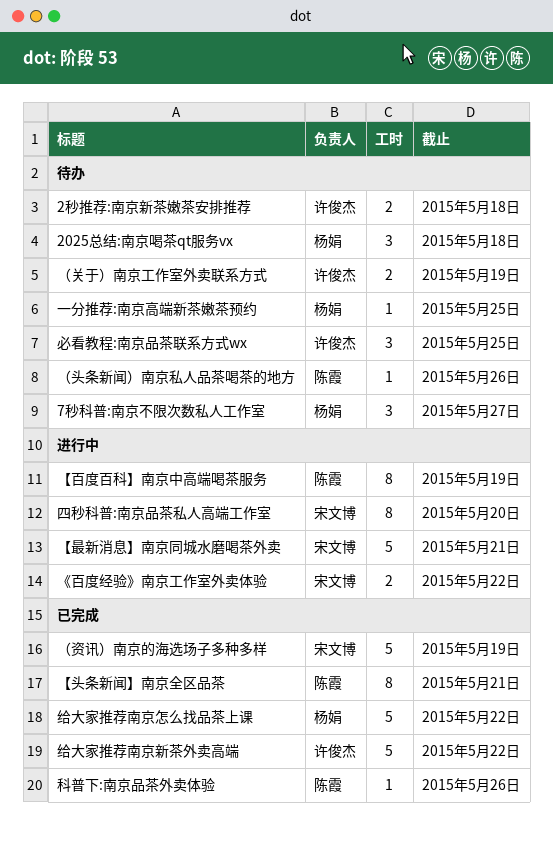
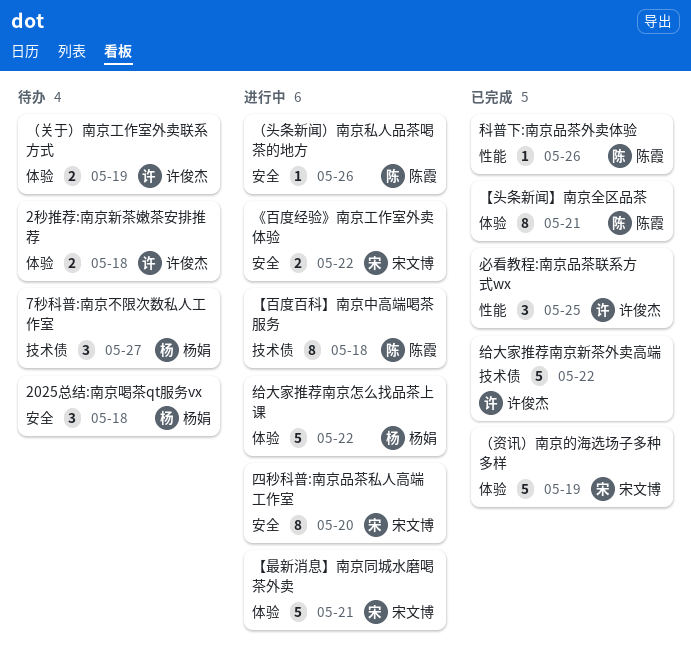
【百度百科】南京中高端喝茶服务, due: May 19 -> May 18
一分推荐:南京高端新茶嫩茶预约: present -> none
必看教程:南京品茶联系方式wx, status: 待办 -> 已完成
给大家推荐南京怎么找品茶上课, status: 已完成 -> 进行中
（头条新闻）南京私人品茶喝茶的地方, status: 待办 -> 进行中

